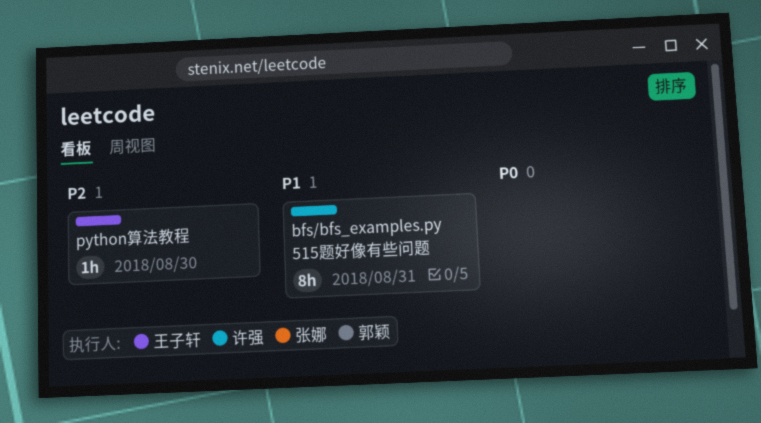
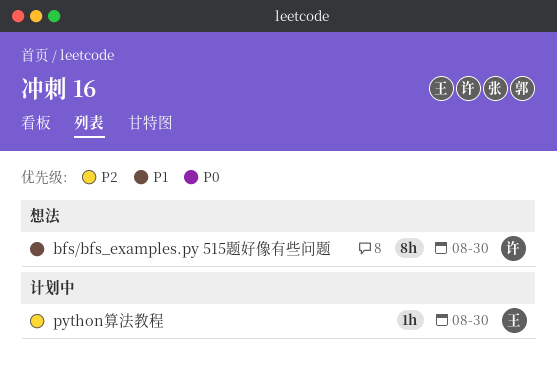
bfs/bfs_examples.py 515题好像有些问题, due: Aug 31 -> Aug 30

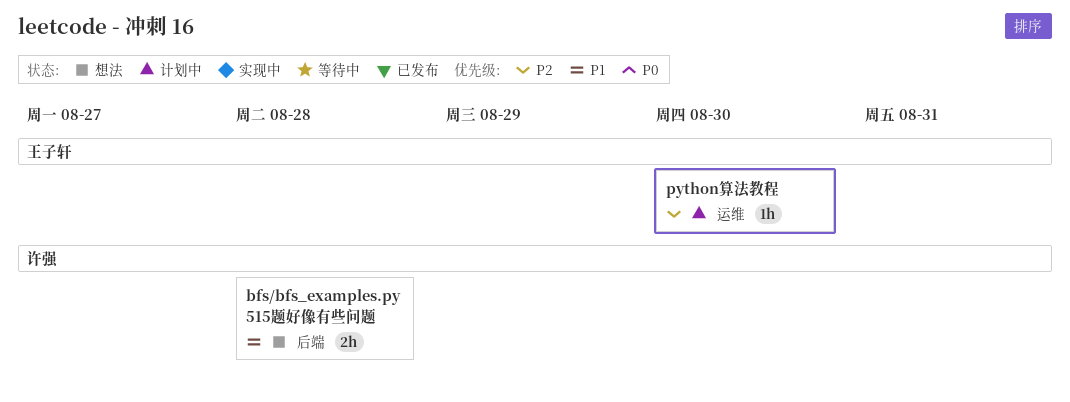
bfs/bfs_examples.py 515题好像有些问题, estimate: 8h -> 2h
bfs/bfs_examples.py 515题好像有些问题, due: Aug 30 -> Aug 28

